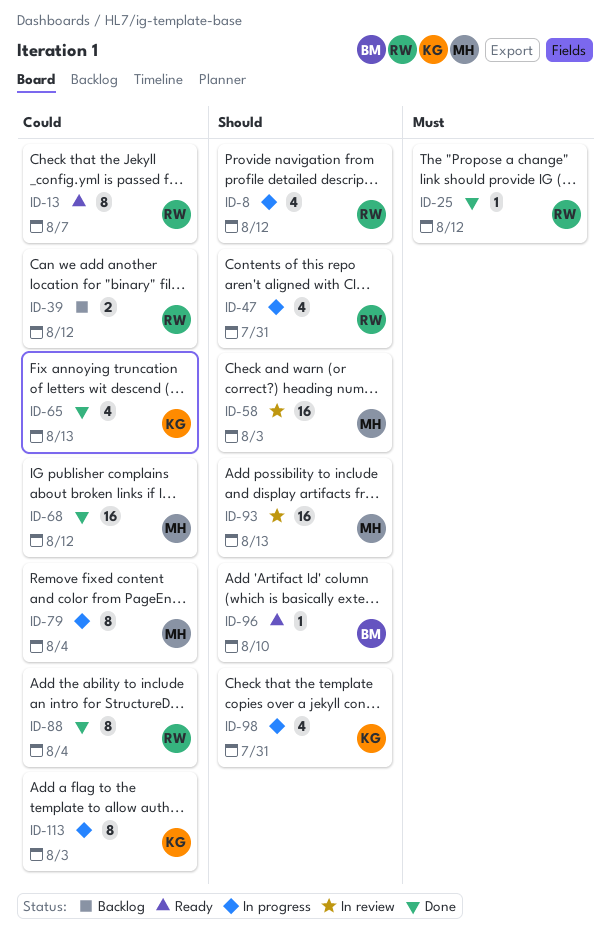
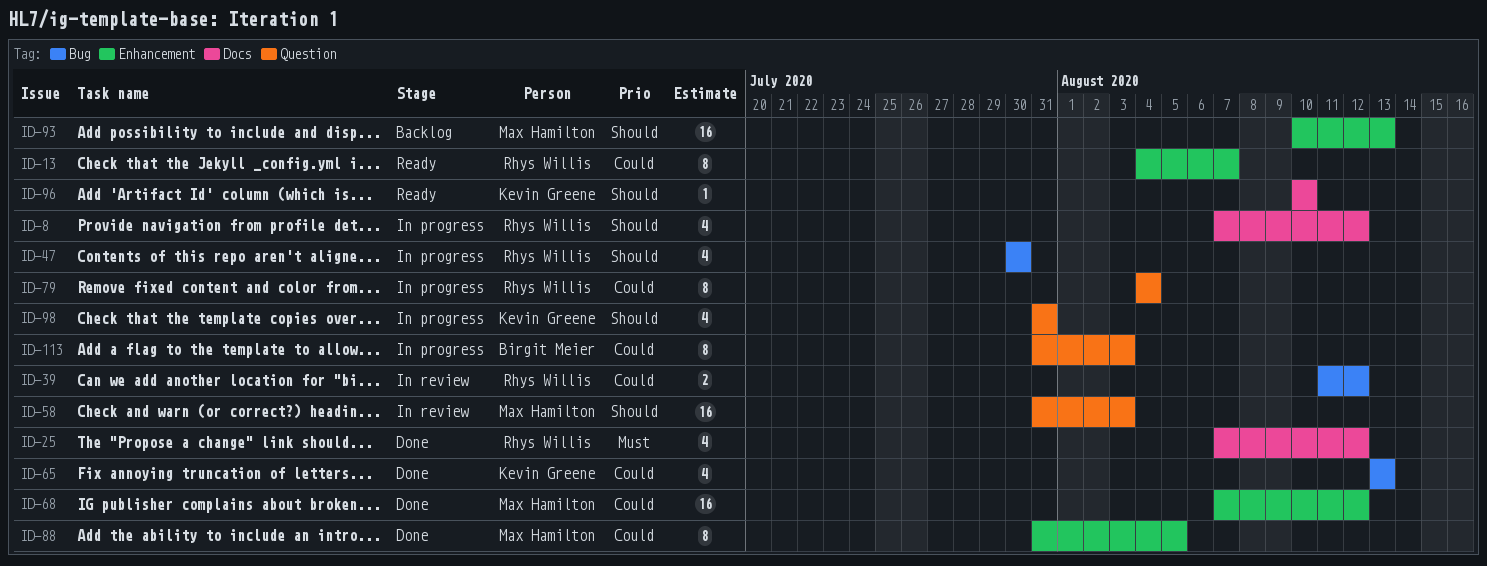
ID-25, estimate: 1 -> 4
ID-39, status: Backlog -> In review
ID-47, due: Jul 31 -> Jul 30
ID-79, owner: Max Hamilton -> Rhys Willis
ID-88, owner: Rhys Willis -> Max Hamilton
ID-88, due: Aug 4 -> Aug 5
ID-93, status: In review -> Backlog
ID-96, owner: Birgit Meier -> Kevin Greene
ID-113, owner: Kevin Greene -> Birgit Meier

